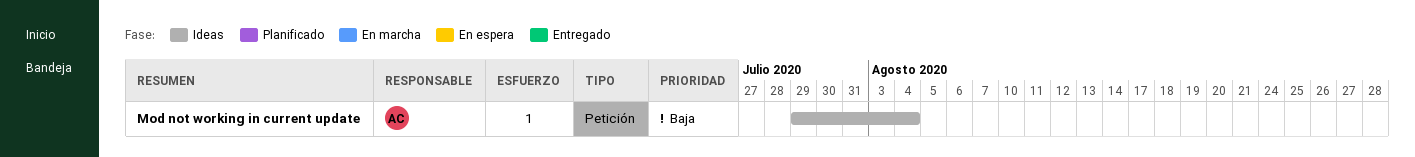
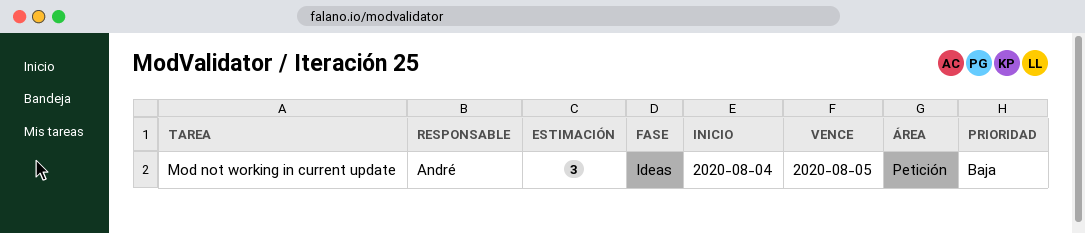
Mod not working in current update, estimate: 1 -> 3
Mod not working in current update, start: Jul 29 -> Aug 4
Mod not working in current update, due: Aug 4 -> Aug 5

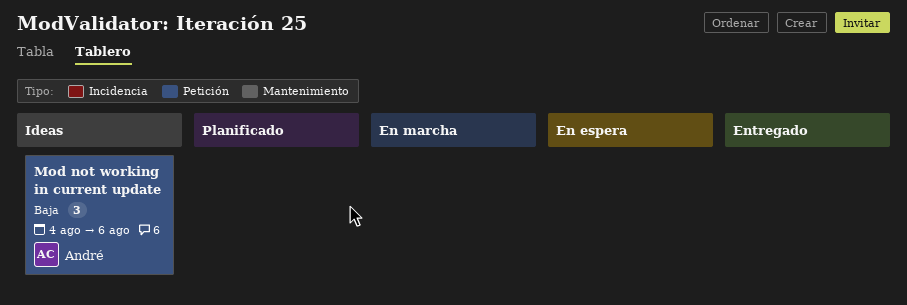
Mod not working in current update, due: Aug 5 -> Aug 6

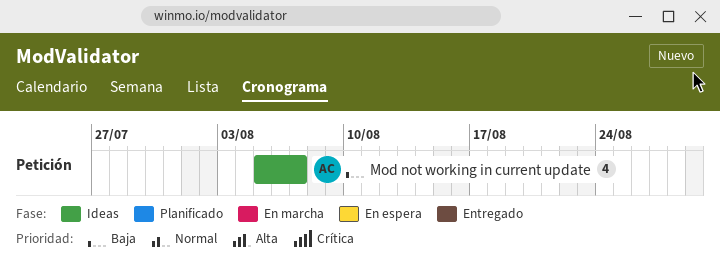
Mod not working in current update, estimate: 3 -> 4
Mod not working in current update, start: Aug 4 -> Aug 5
Mod not working in current update, due: Aug 6 -> Aug 7

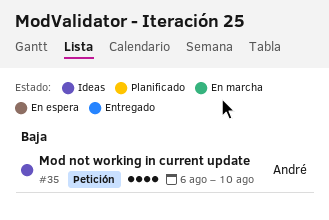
Mod not working in current update, start: Aug 5 -> Aug 6
Mod not working in current update, due: Aug 7 -> Aug 10

